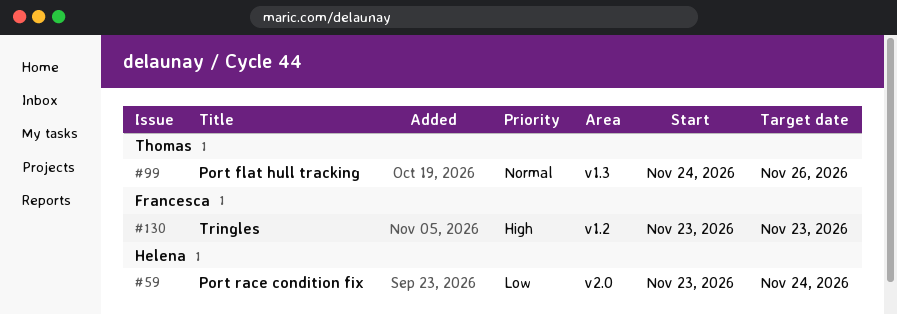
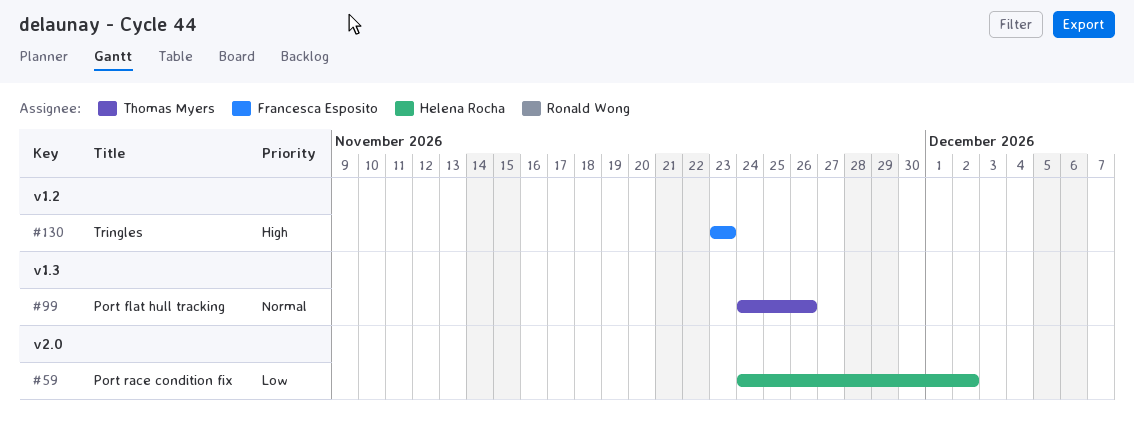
#59, start: Nov 23 -> Nov 24
#59, due: Nov 24 -> Dec 2

